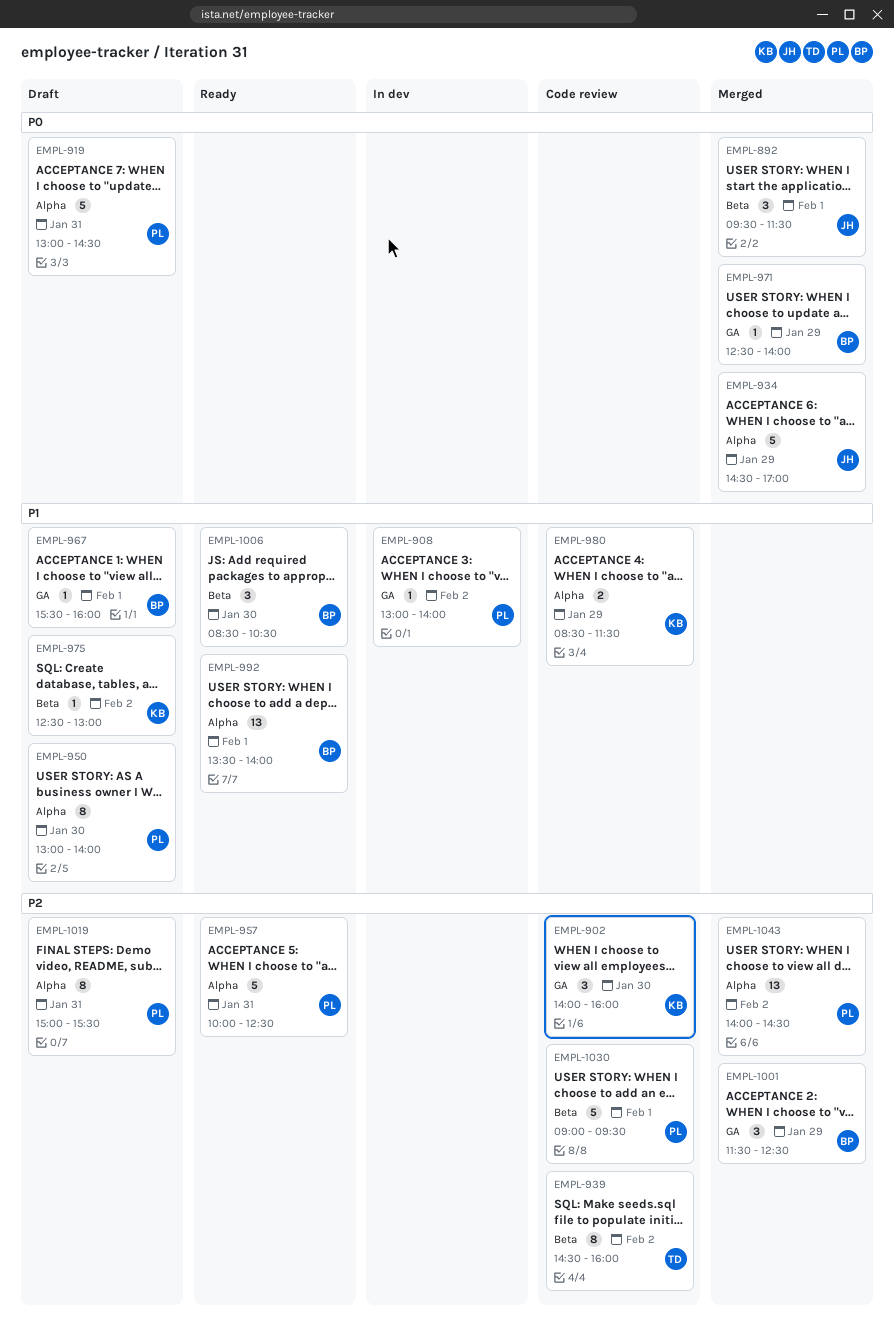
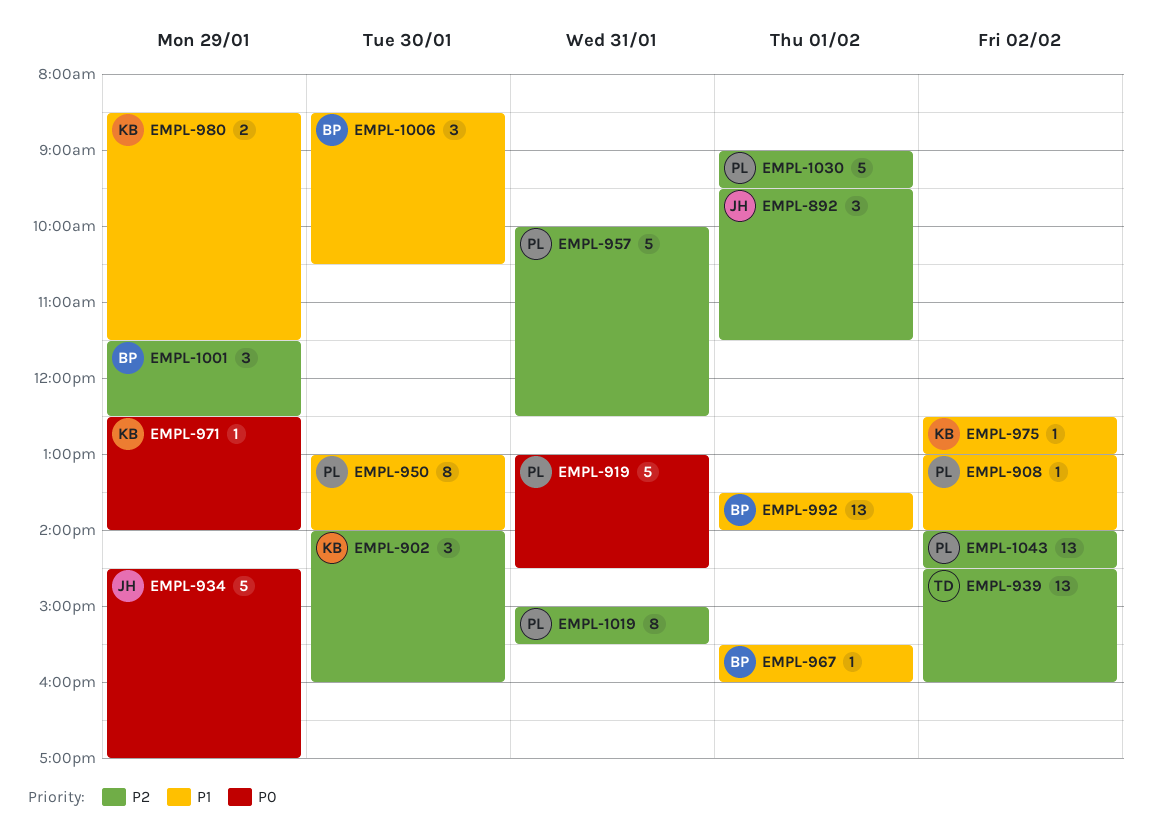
EMPL-892, priority: P0 -> P2
EMPL-939, estimate: 8 -> 13
EMPL-971, owner: BP -> KB

